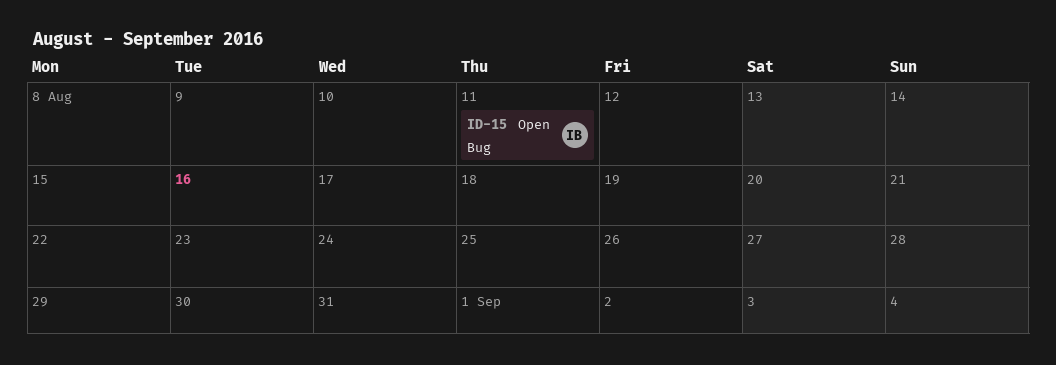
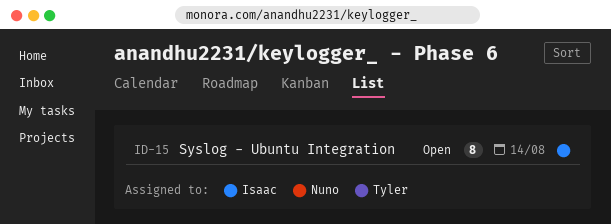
ID-15, due: Aug 11 -> Aug 14

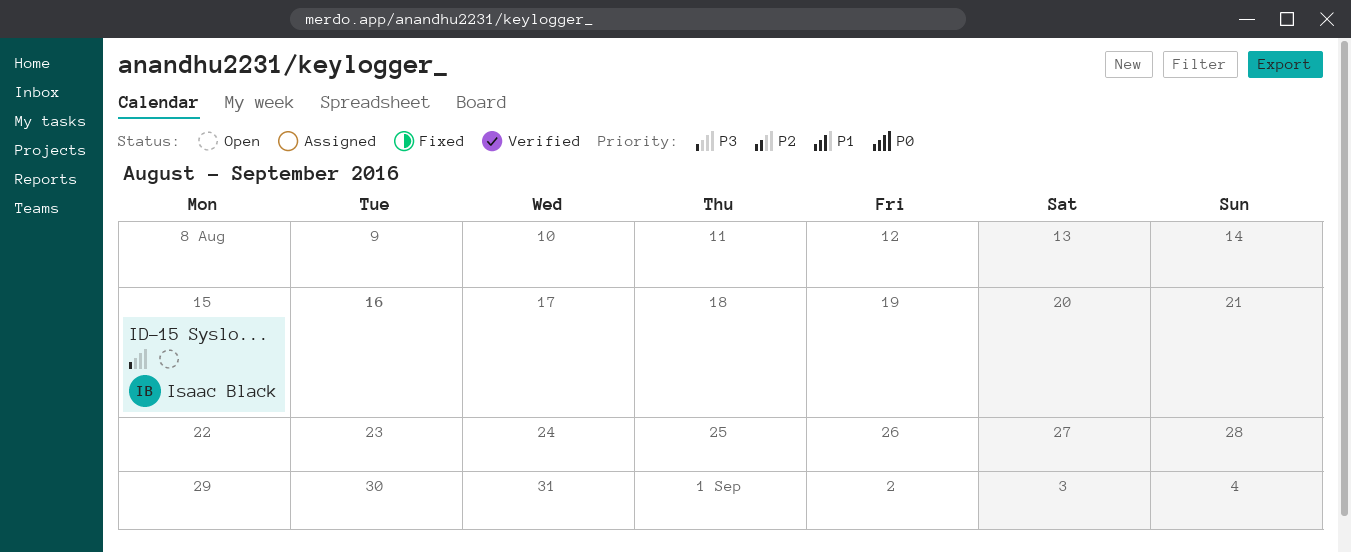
ID-15, due: Aug 14 -> Aug 15

